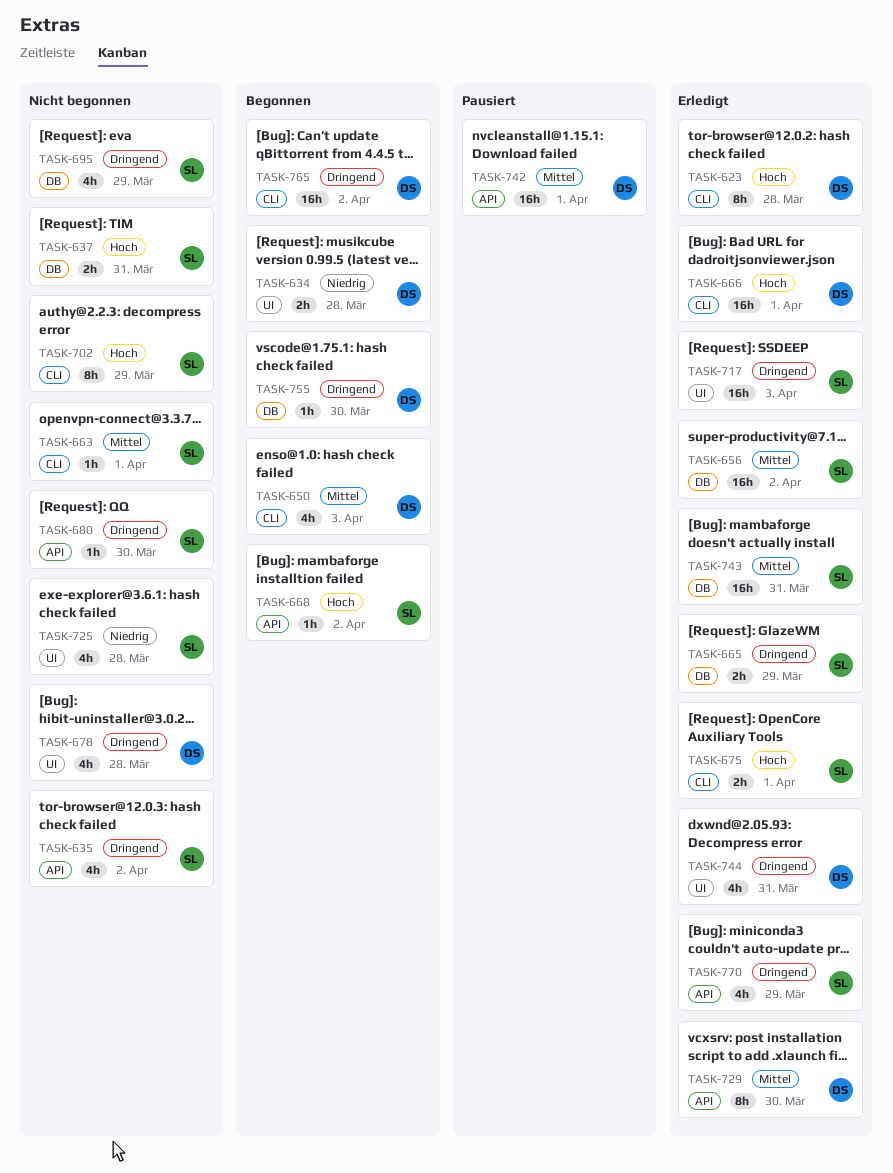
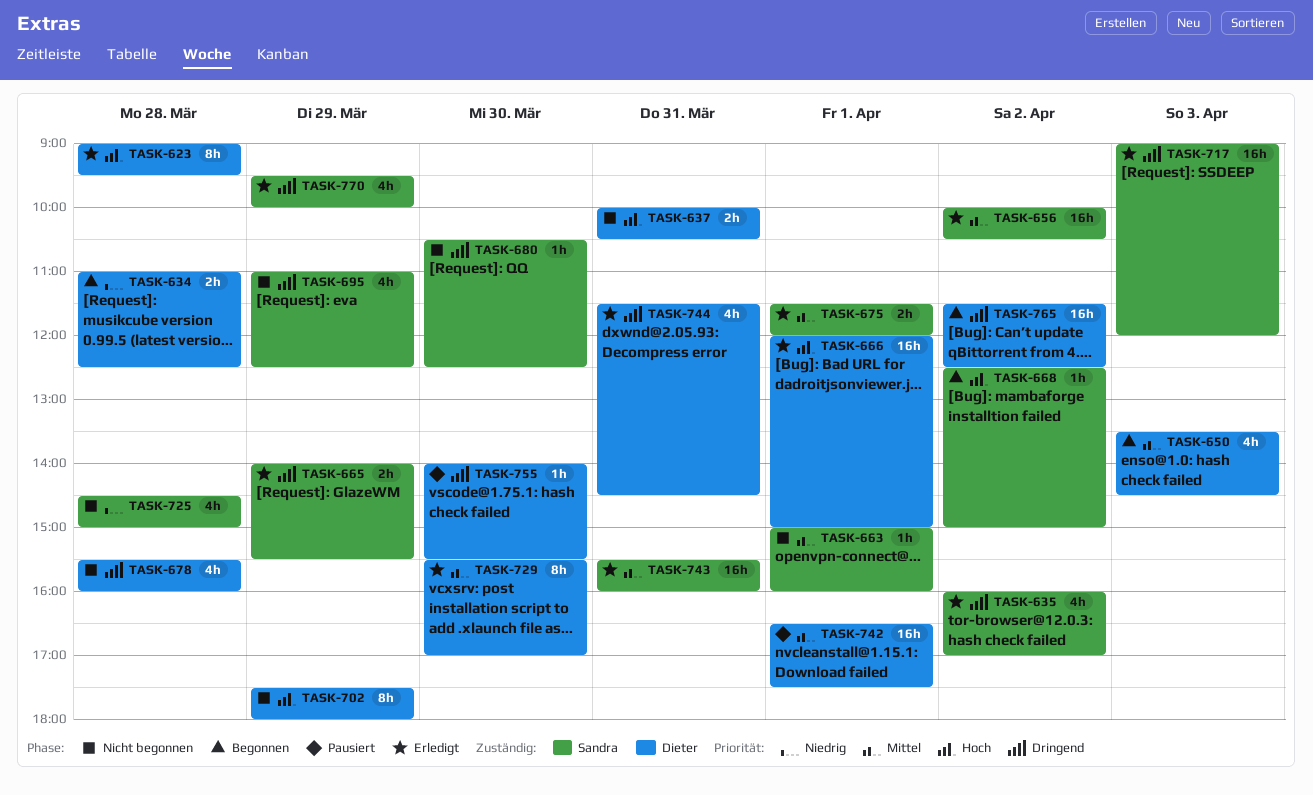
TASK-635, status: Nicht begonnen -> Erledigt
TASK-637, owner: Sandra -> Dieter
TASK-675, priority: Hoch -> Mittel
TASK-702, owner: Sandra -> Dieter
TASK-755, status: Begonnen -> Pausiert

